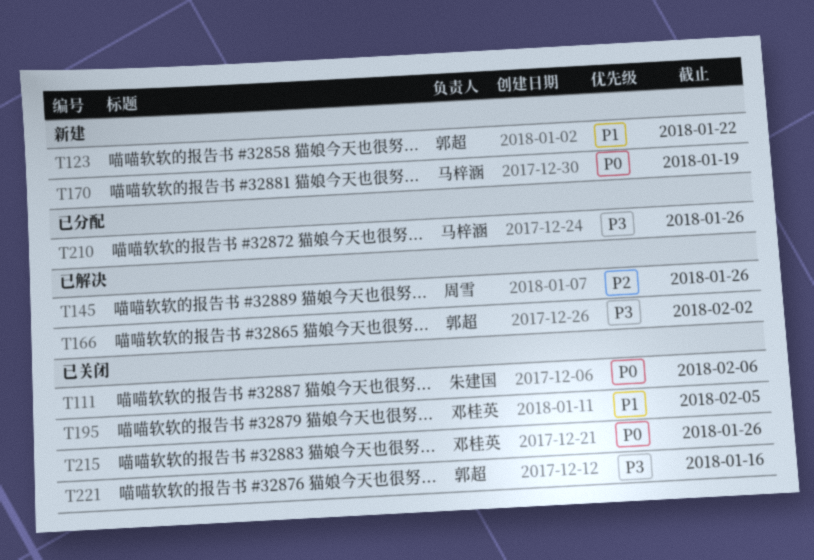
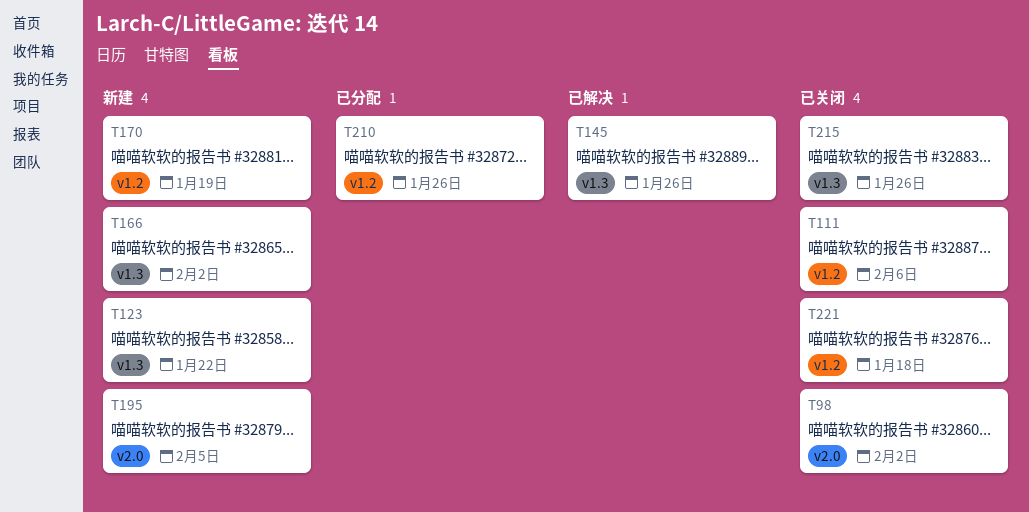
T98: none -> present
T166, status: 已解决 -> 新建
T195, status: 已关闭 -> 新建
T221, due: Jan 16 -> Jan 18

